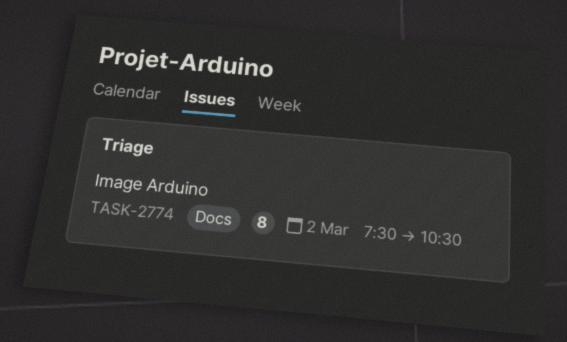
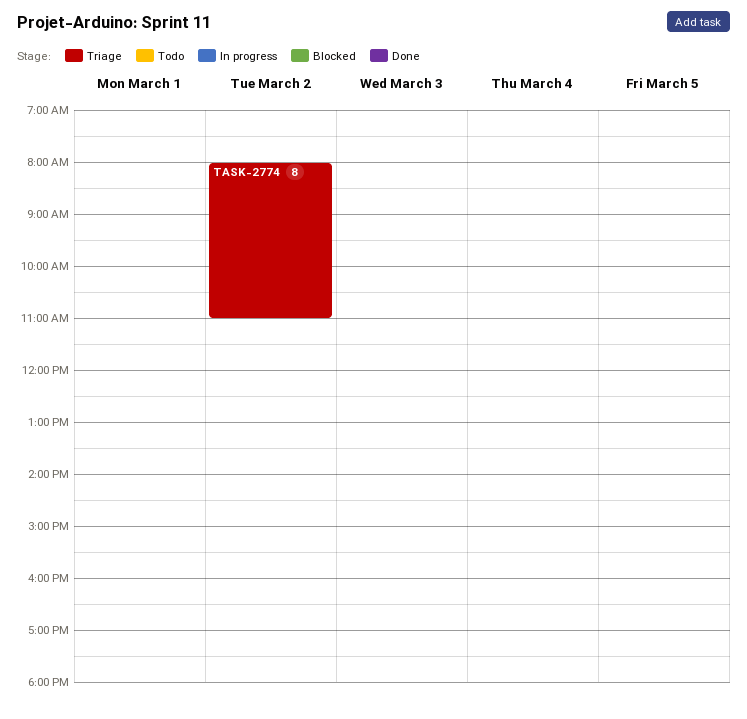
TASK-2774, begins: 07:30 -> 08:00
TASK-2774, ends: 10:30 -> 11:00

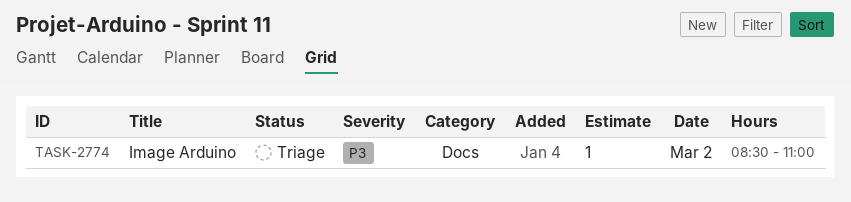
TASK-2774, estimate: 8 -> 1
TASK-2774, begins: 08:00 -> 08:30

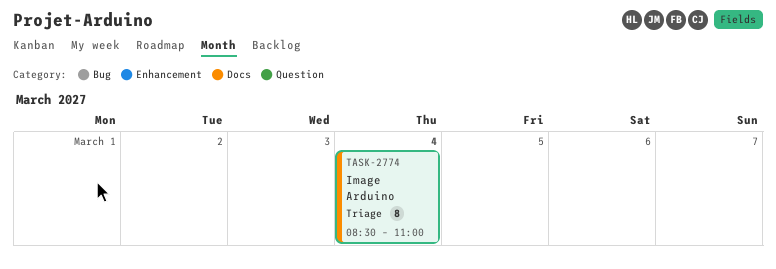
TASK-2774, estimate: 1 -> 8
TASK-2774, day: Mar 2 -> Mar 4

